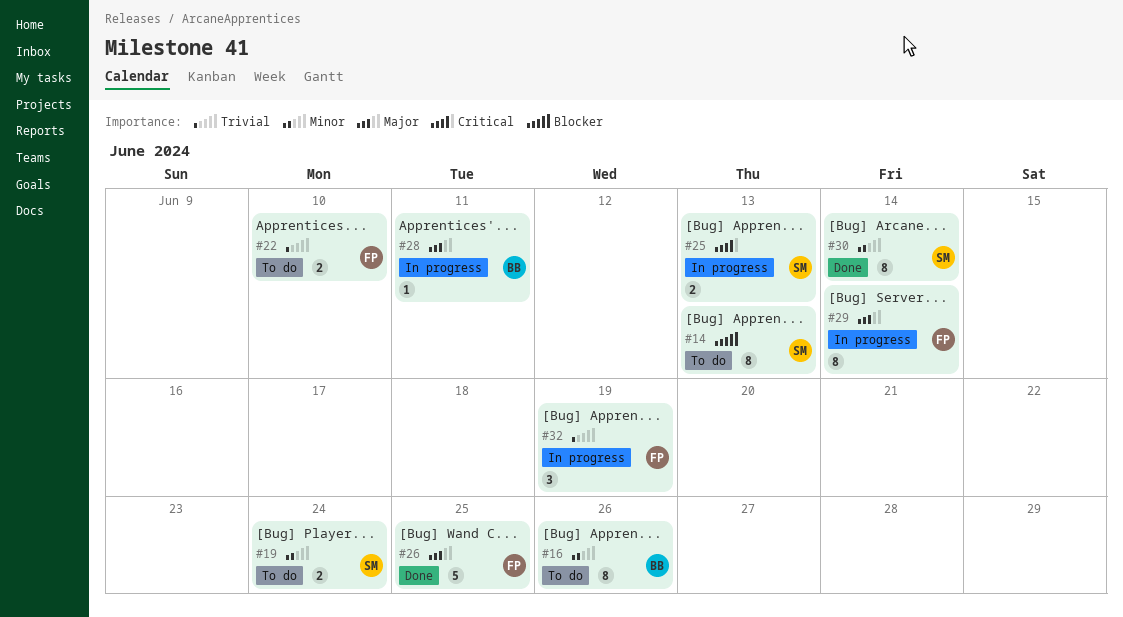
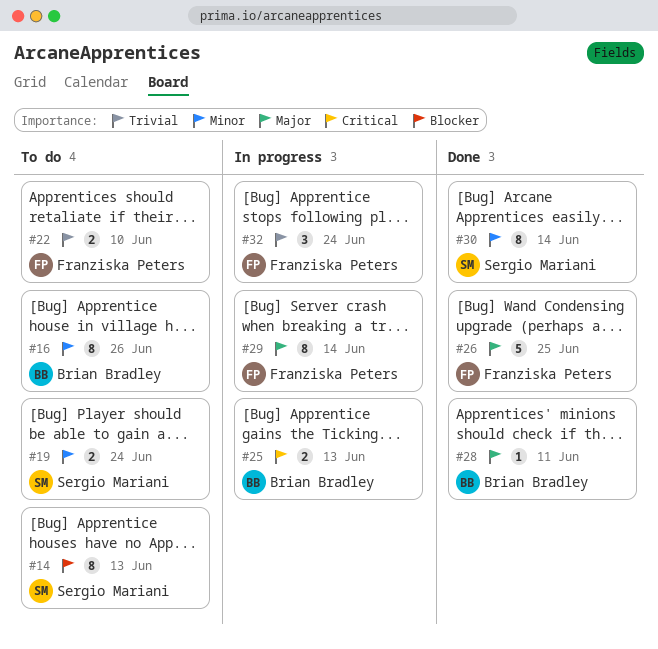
#25, owner: Sergio Mariani -> Brian Bradley
#28, status: In progress -> Done
#32, due: Jun 19 -> Jun 24

